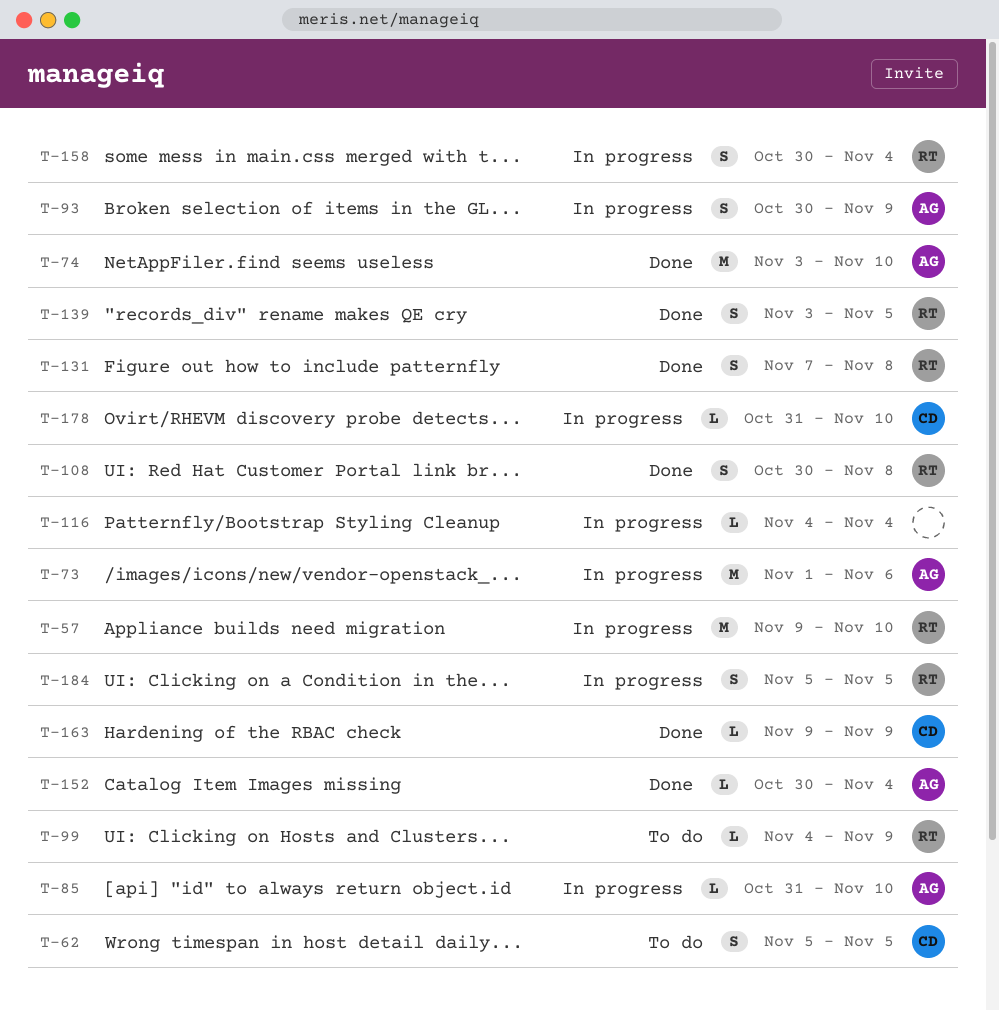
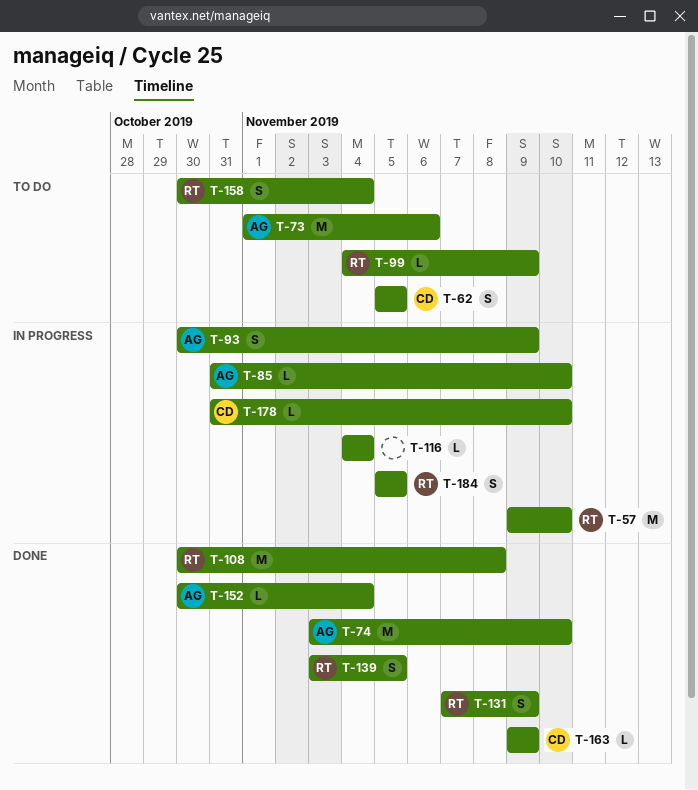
T-73, status: In progress -> To do
T-108, estimate: S -> M
T-131, due: Nov 8 -> Nov 9
T-158, status: In progress -> To do

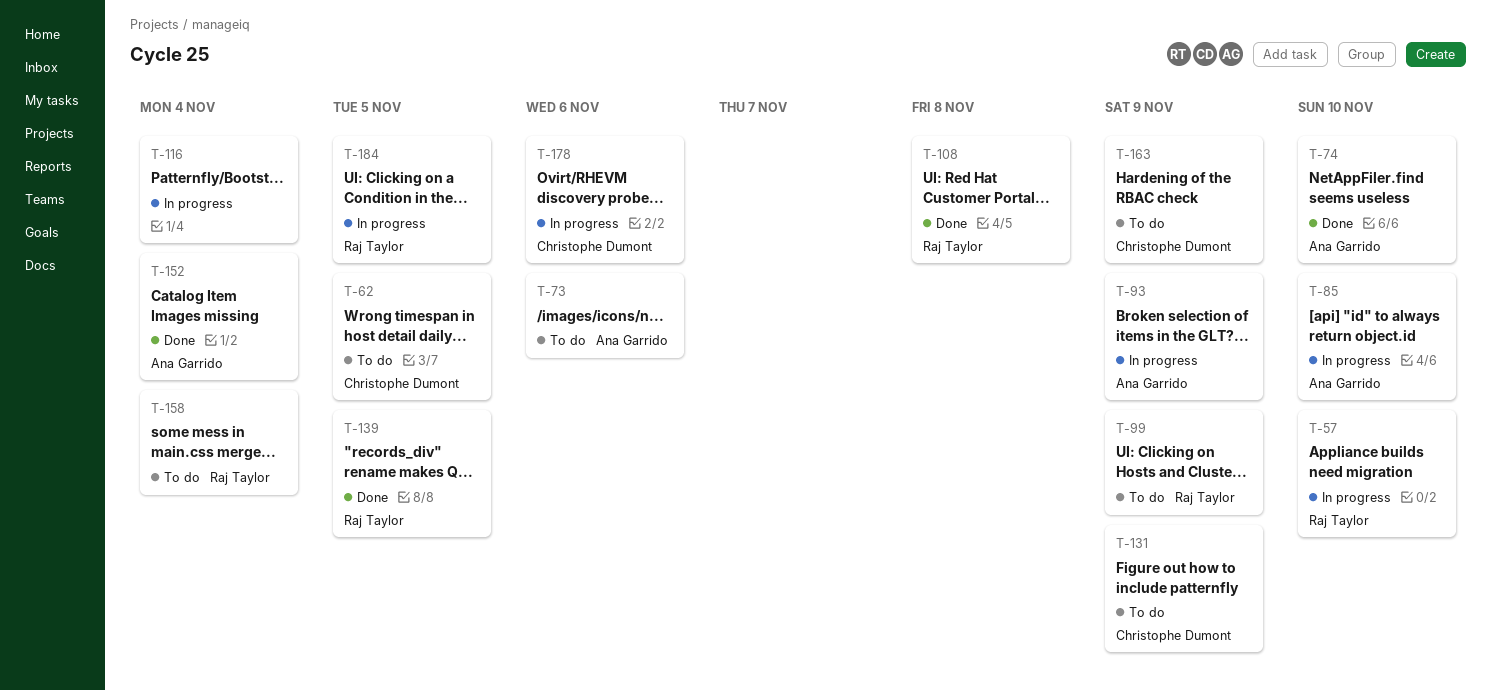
T-131, status: Done -> To do
T-131, owner: Raj Taylor -> Christophe Dumont
T-163, status: Done -> To do
T-178, due: Nov 10 -> Nov 6

